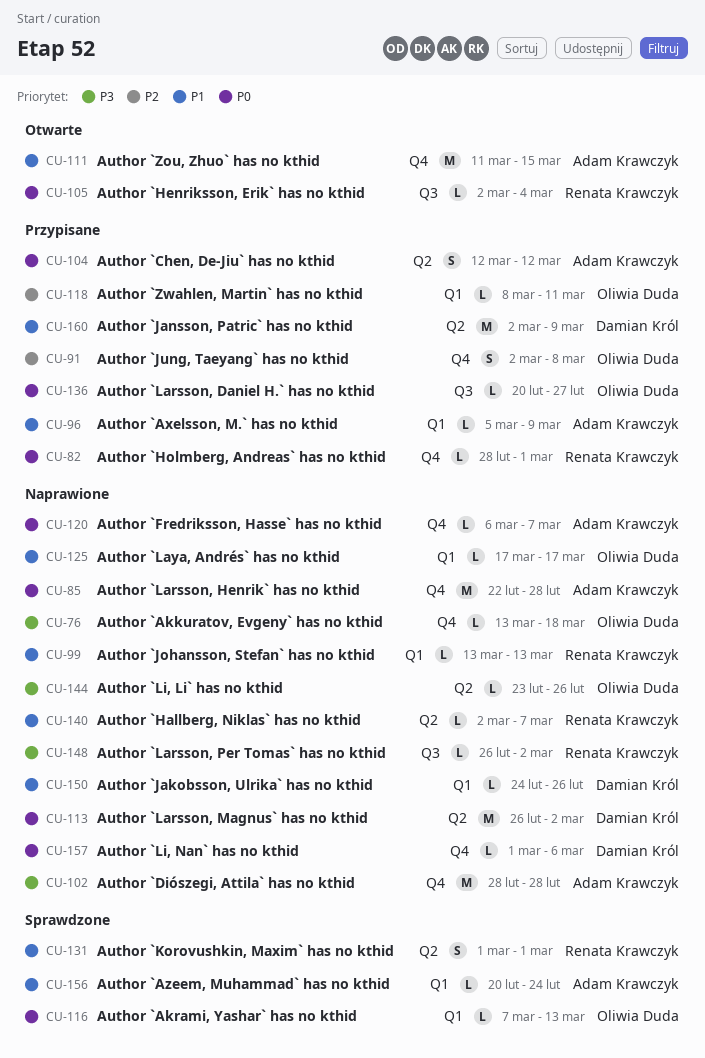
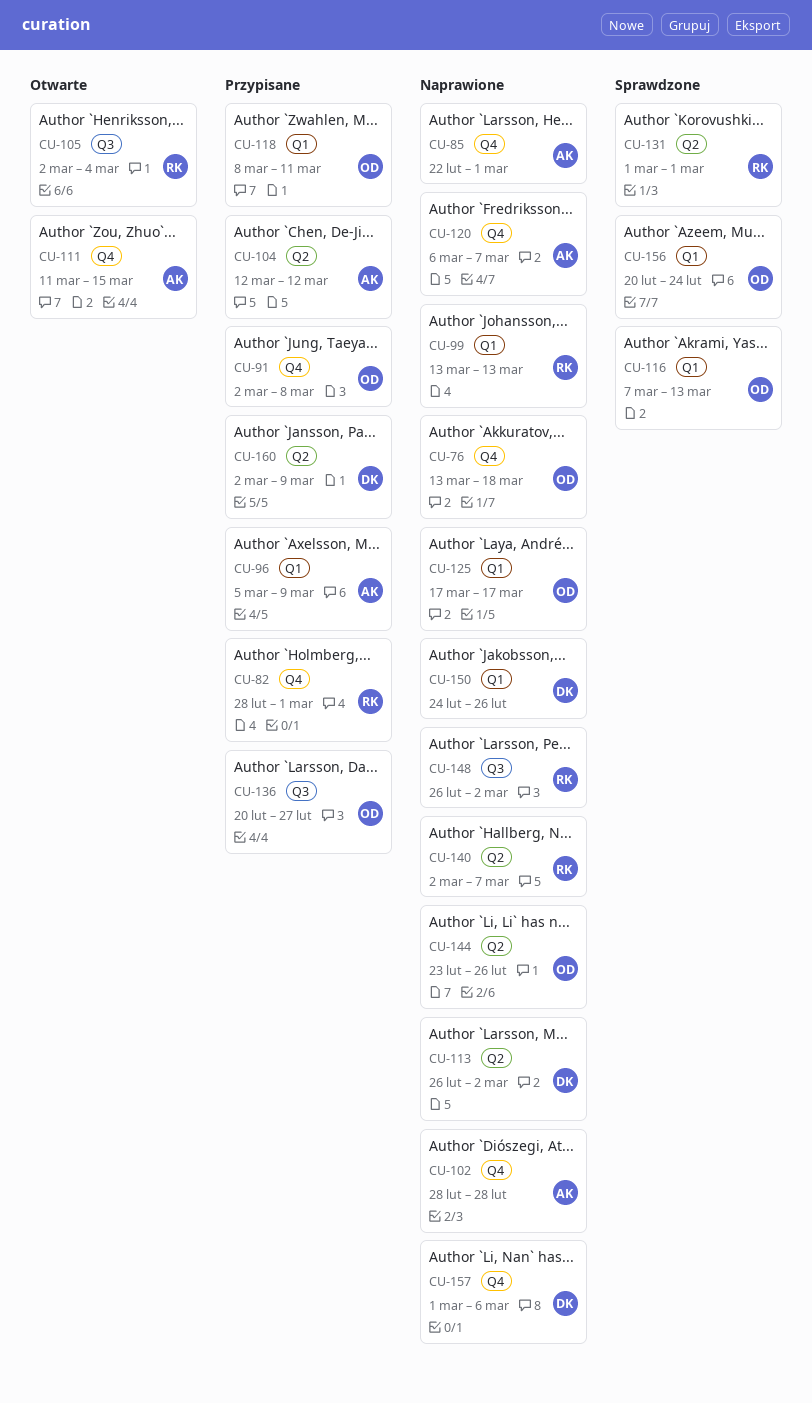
CU-85, due: Feb 28 -> Mar 1
CU-156, owner: Adam Krawczyk -> Oliwia Duda

